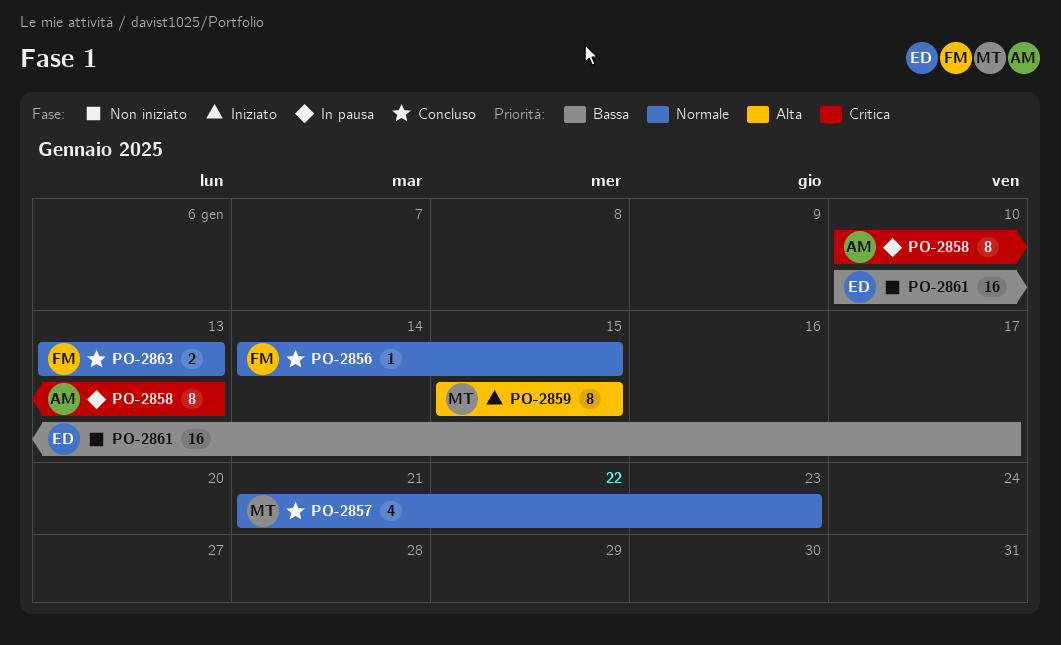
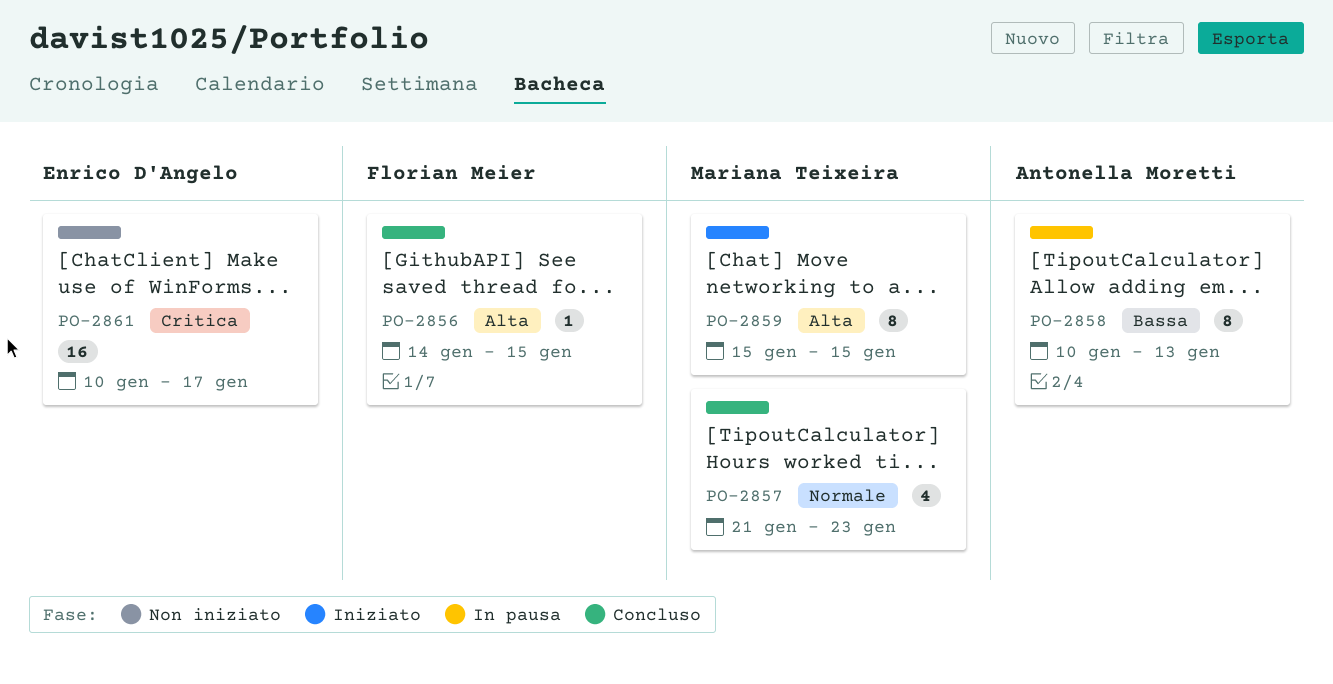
PO-2856, priority: Normale -> Alta
PO-2858, priority: Critica -> Bassa
PO-2861, priority: Bassa -> Critica
PO-2863: present -> none

